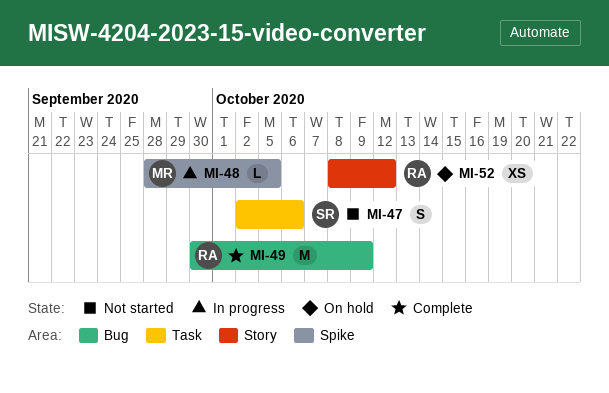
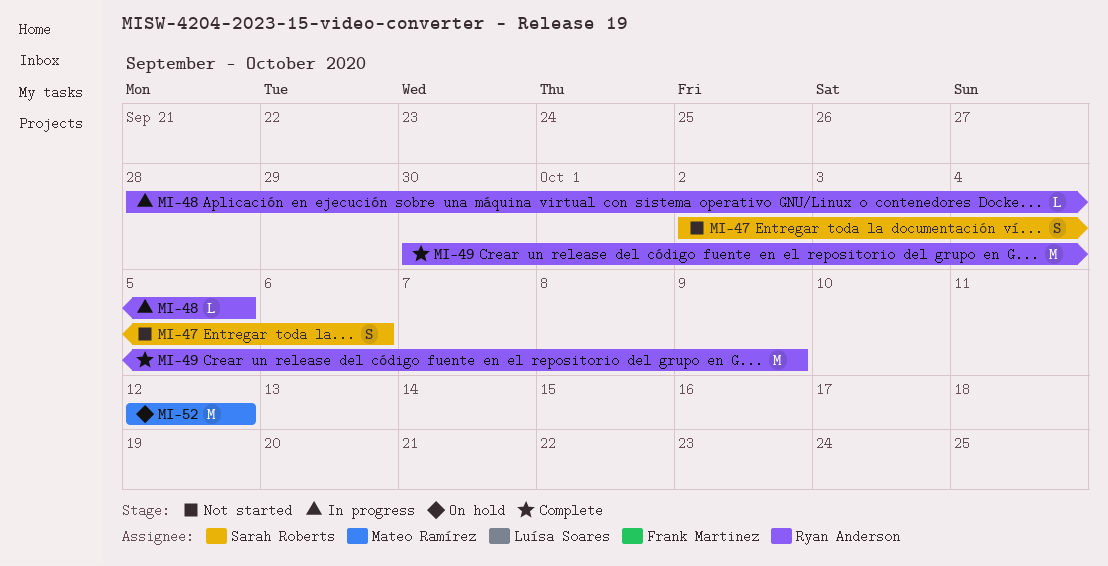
MI-48, owner: Mateo Ramírez -> Ryan Anderson
MI-52, owner: Ryan Anderson -> Mateo Ramírez
MI-52, estimate: XS -> M
MI-52, start: Oct 8 -> Oct 12

